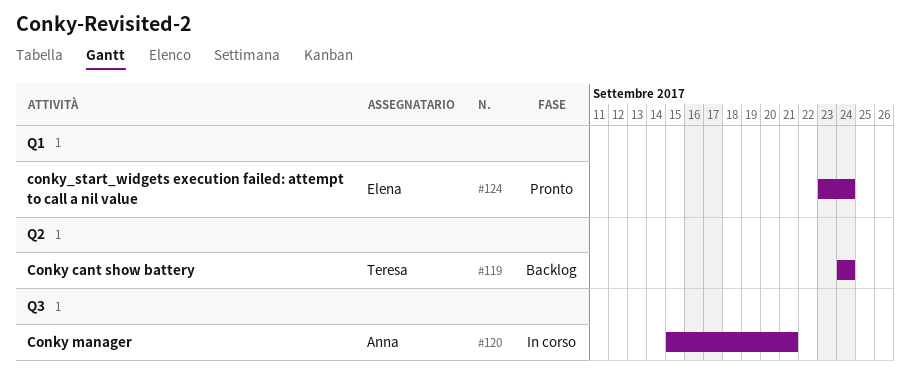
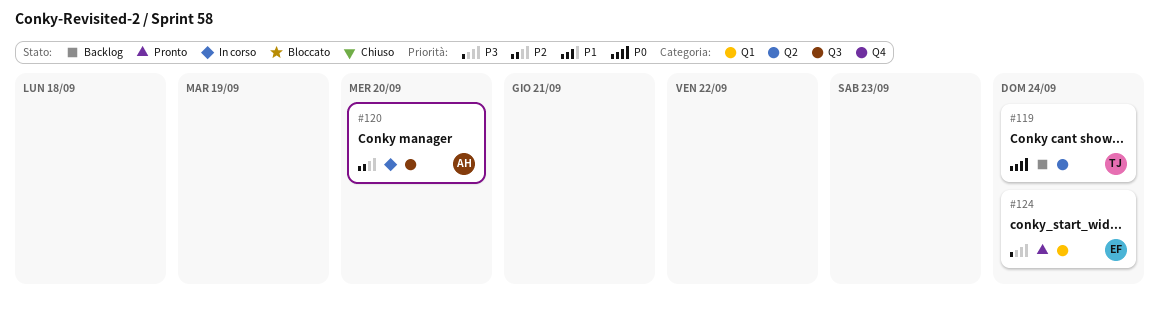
#120, due: Sep 21 -> Sep 20

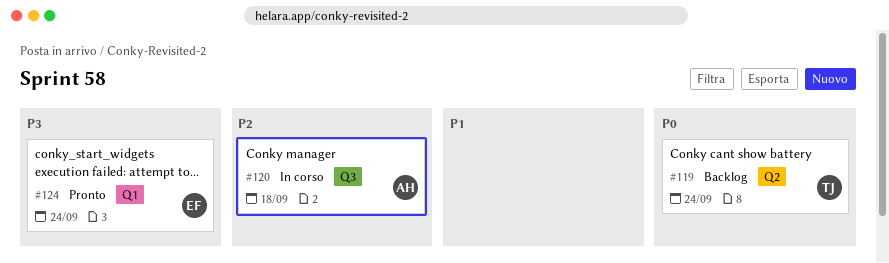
#120, due: Sep 20 -> Sep 18

